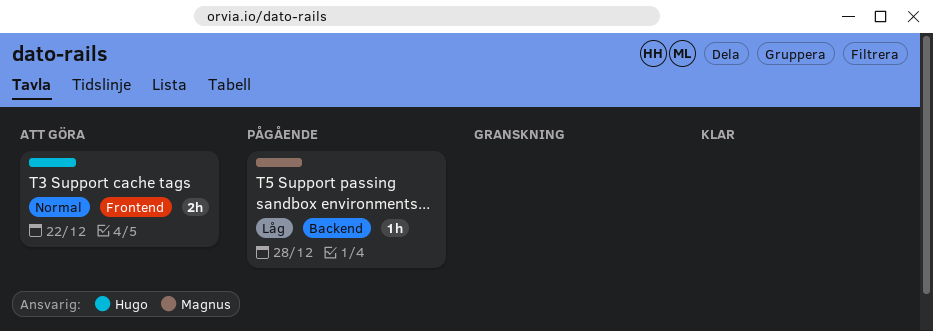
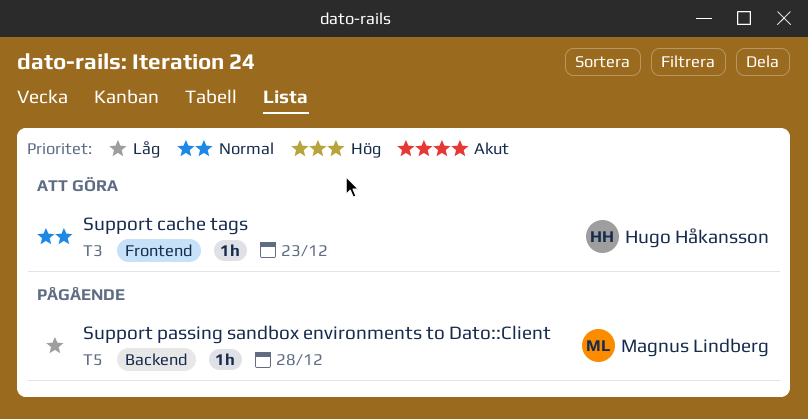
T3, estimate: 2h -> 1h
T3, due: Dec 22 -> Dec 23

